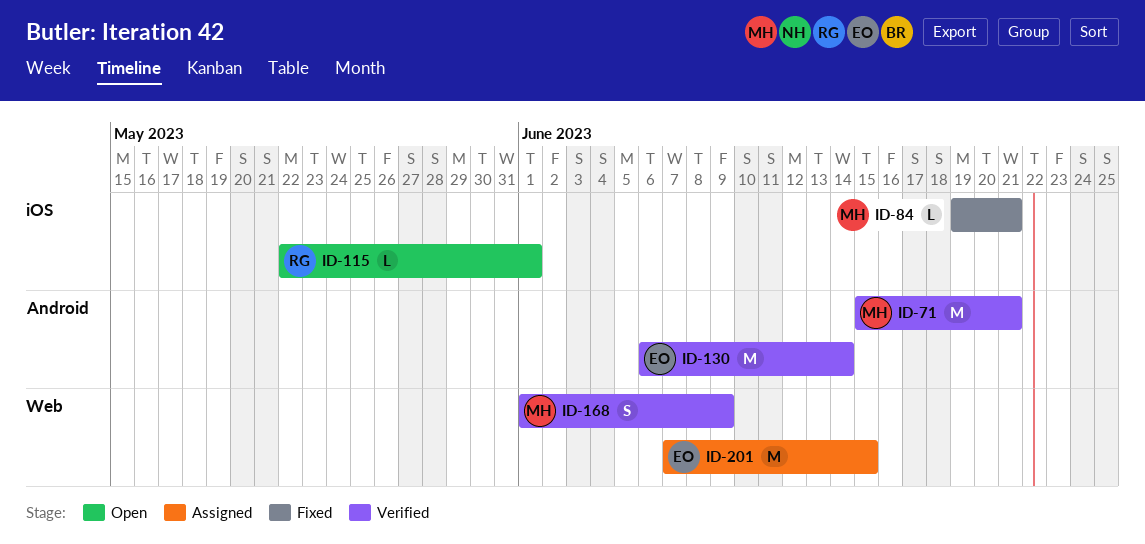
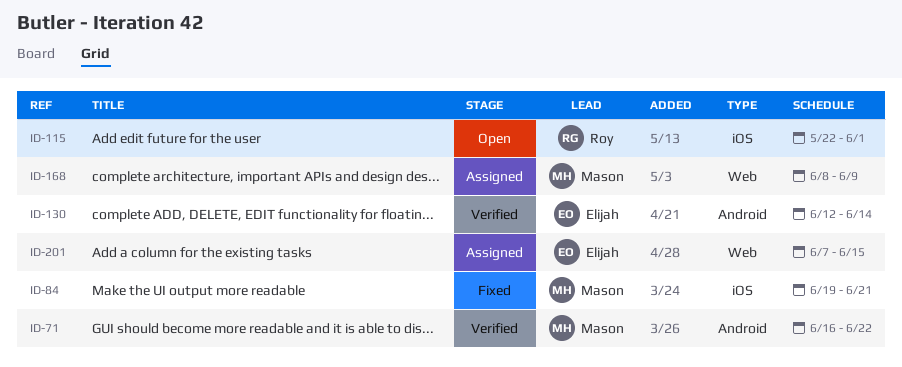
ID-71, start: Jun 15 -> Jun 16
ID-71, due: Jun 21 -> Jun 22
ID-130, start: Jun 6 -> Jun 12
ID-168, status: Verified -> Assigned
ID-168, start: Jun 1 -> Jun 8

